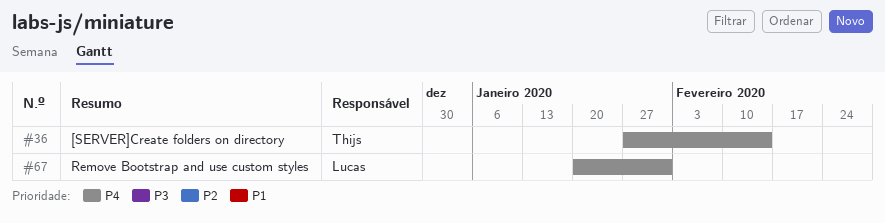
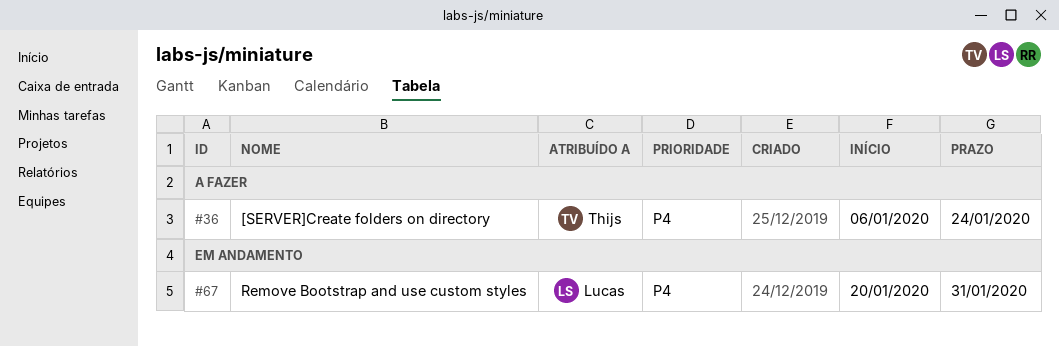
#36, start: Jan 27 -> Jan 6
#36, due: Feb 14 -> Jan 24

